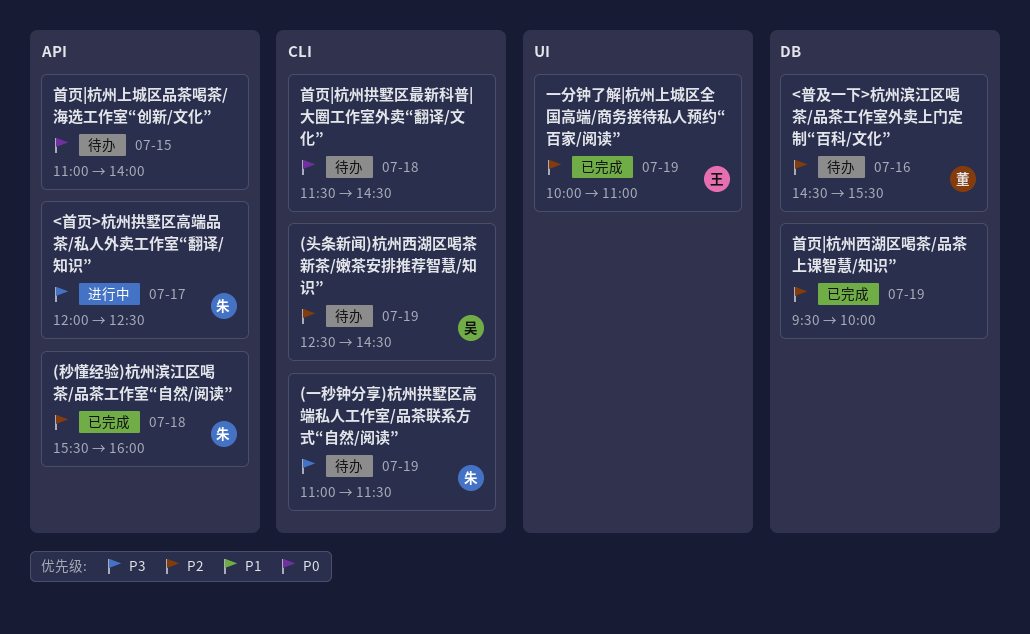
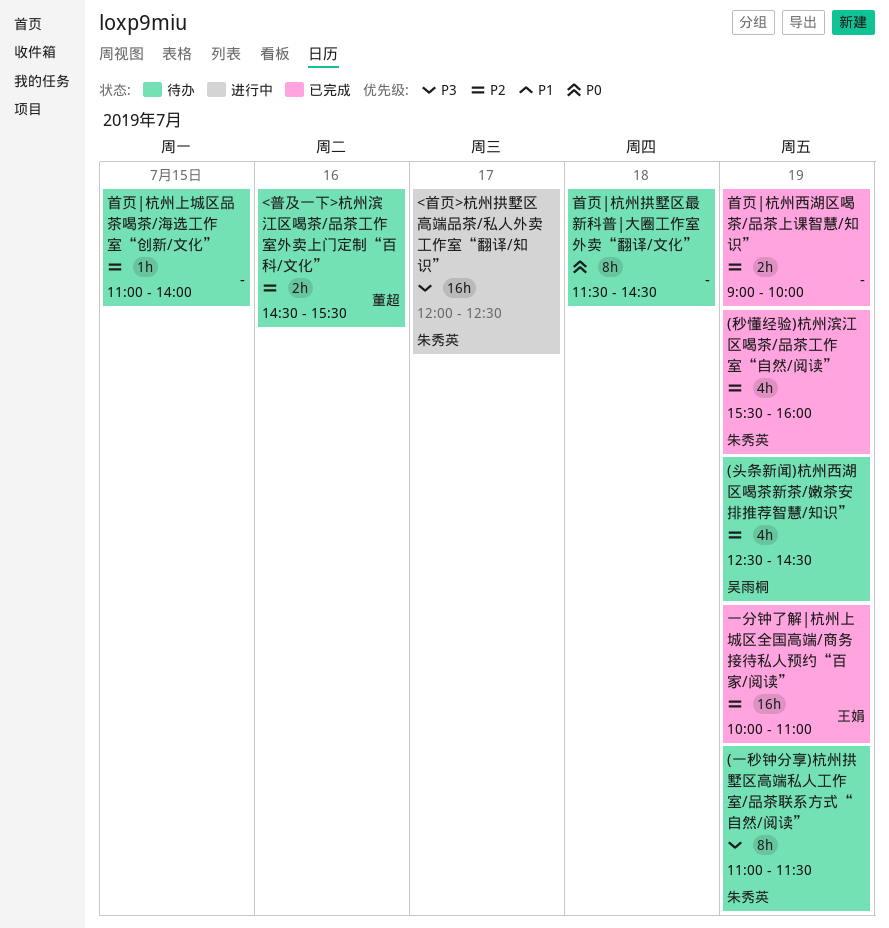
(秒懂经验)杭州滨江区喝茶/品茶工作室“自然/阅读”, day: Jul 18 -> Jul 19
首页|杭州上城区品茶喝茶/海选工作室“创新/文化”, priority: P0 -> P2
首页|杭州西湖区喝茶/品茶上课智慧/知识”, begins: 09:30 -> 09:00

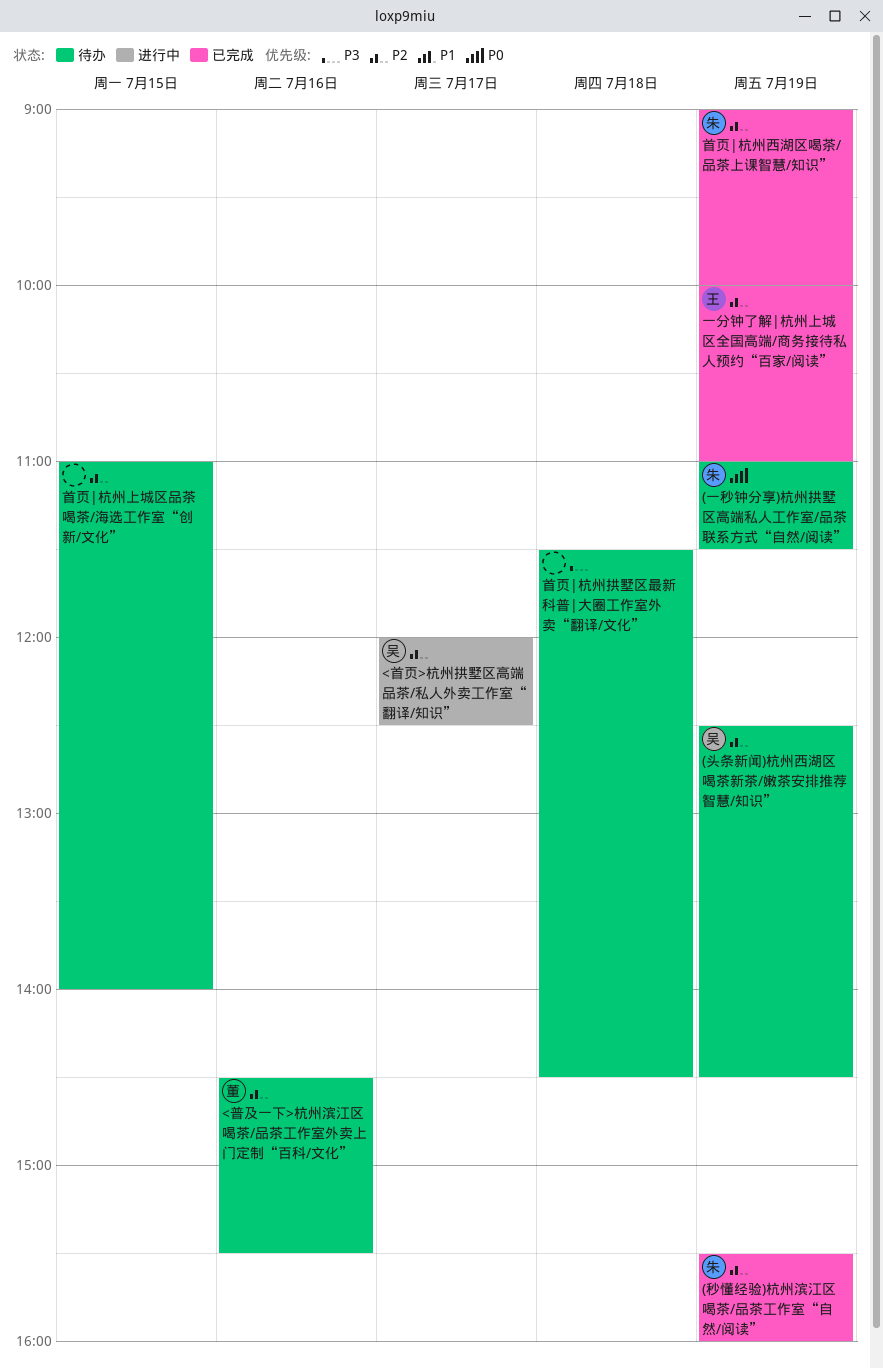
(一秒钟分享)杭州拱墅区高端私人工作室/品茶联系方式“自然/阅读”, priority: P3 -> P0
<首页>杭州拱墅区高端品茶/私人外卖工作室“翻译/知识”, owner: 朱秀英 -> 吴雨桐
<首页>杭州拱墅区高端品茶/私人外卖工作室“翻译/知识”, priority: P3 -> P2
首页|杭州拱墅区最新科普|大圈工作室外卖“翻译/文化”, priority: P0 -> P3
首页|杭州西湖区喝茶/品茶上课智慧/知识”, owner: none -> 朱秀英

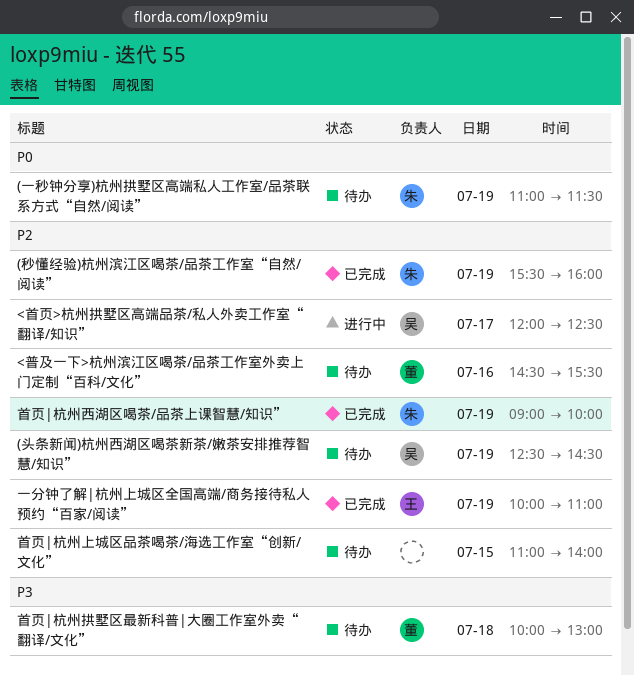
首页|杭州拱墅区最新科普|大圈工作室外卖“翻译/文化”, owner: none -> 董
首页|杭州拱墅区最新科普|大圈工作室外卖“翻译/文化”, begins: 11:30 -> 10:00
首页|杭州拱墅区最新科普|大圈工作室外卖“翻译/文化”, ends: 14:30 -> 13:00

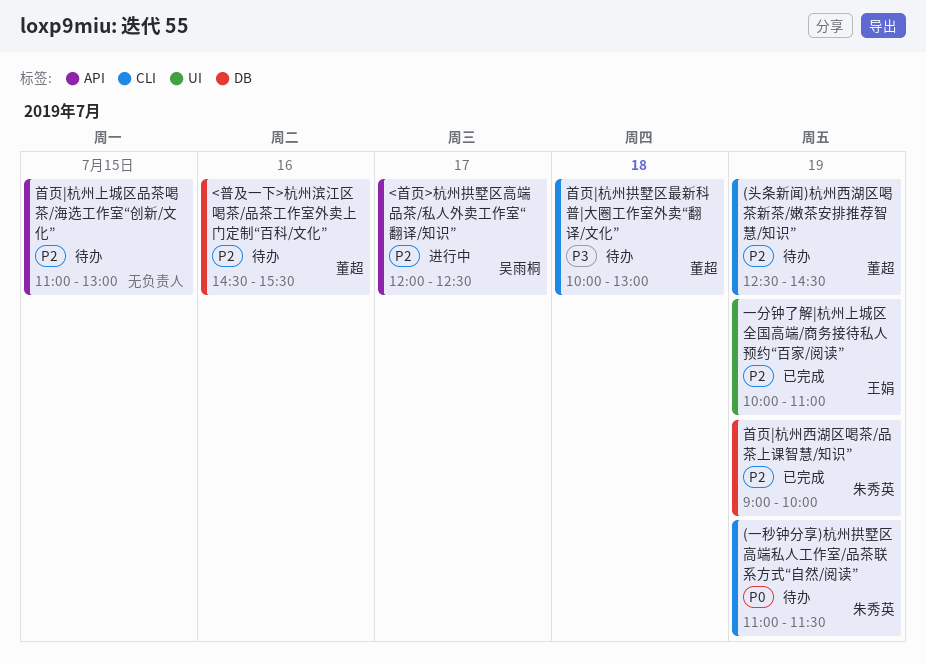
(头条新闻)杭州西湖区喝茶新茶/嫩茶安排推荐智慧/知识”, owner: 吴雨桐 -> 董超
(秒懂经验)杭州滨江区喝茶/品茶工作室“自然/阅读”: present -> none
首页|杭州上城区品茶喝茶/海选工作室“创新/文化”, ends: 14:00 -> 13:00

